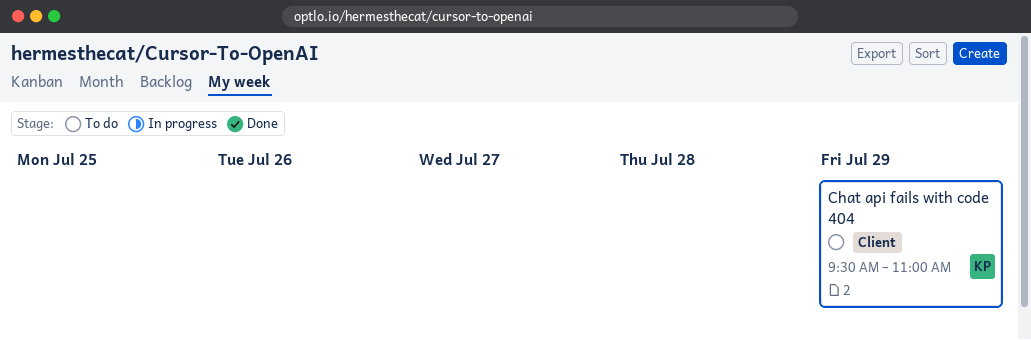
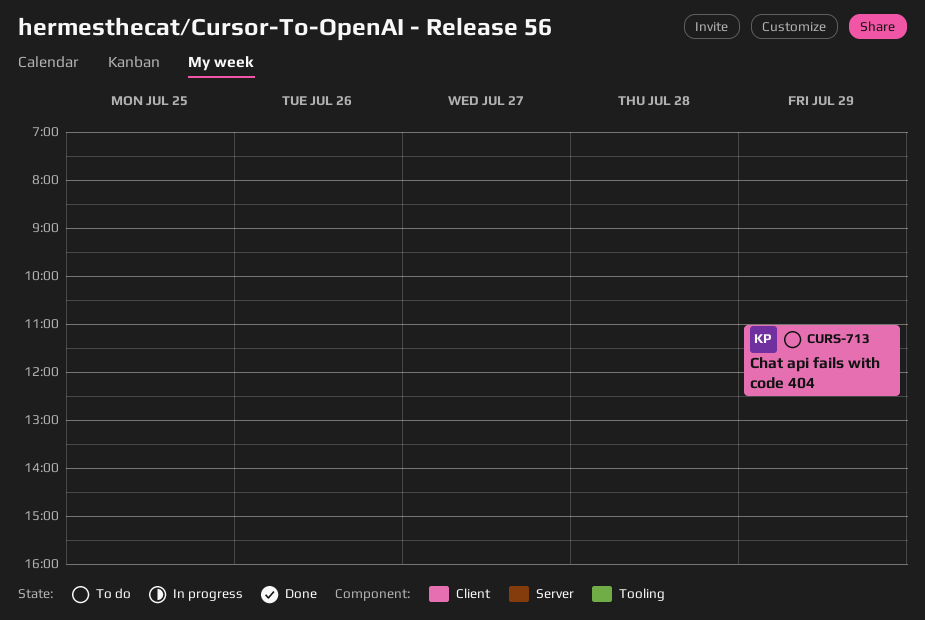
Chat api fails with code 404, begins: 09:30 -> 11:00
Chat api fails with code 404, ends: 11:00 -> 12:30

